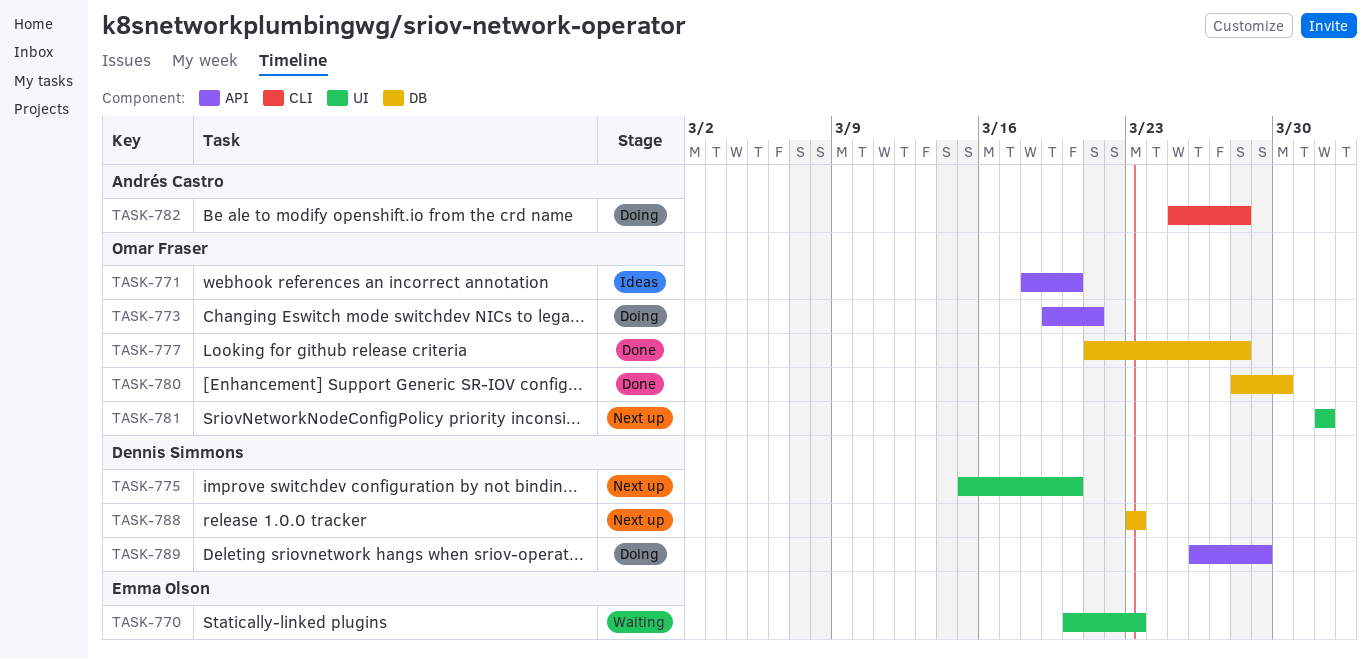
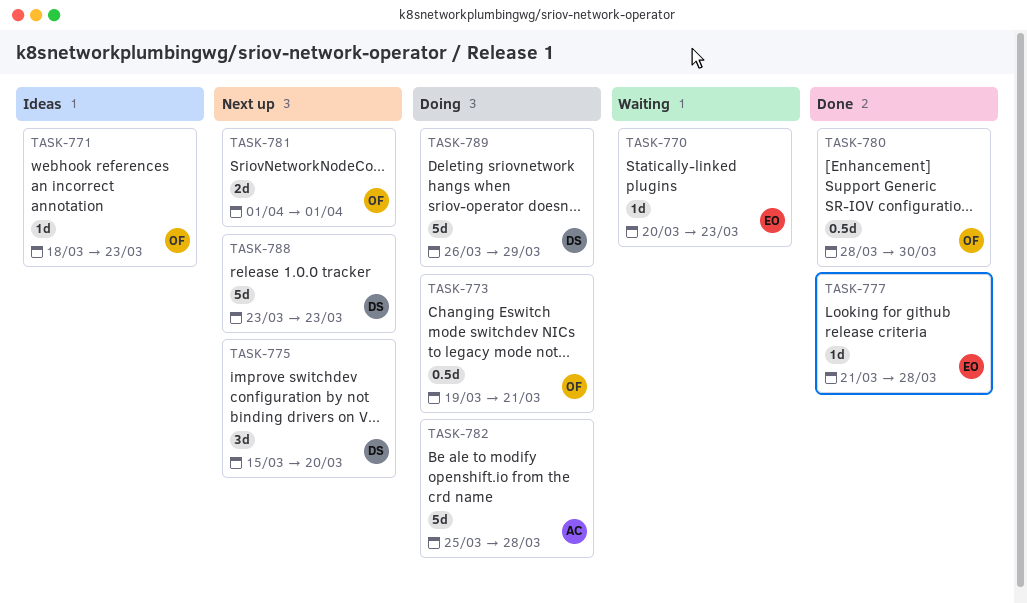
TASK-771, due: Mar 20 -> Mar 23
TASK-777, owner: Omar Fraser -> Emma Olson

